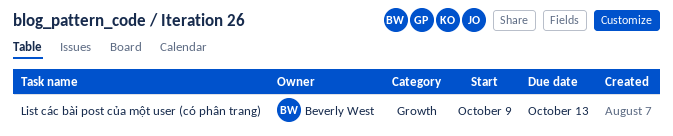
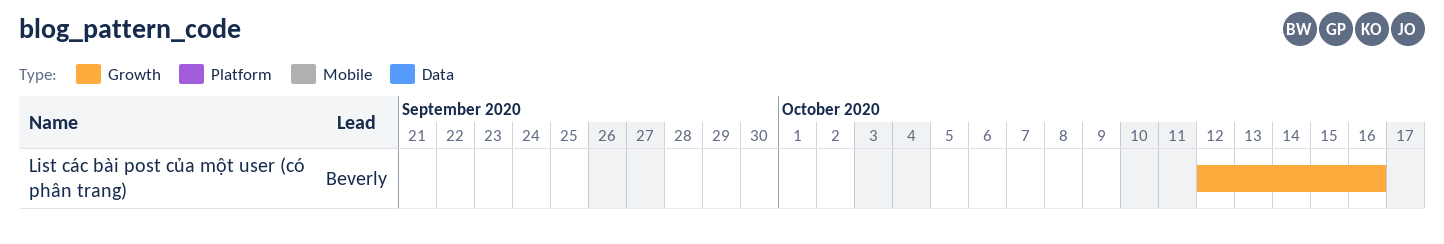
List các bài post của một user (có phân trang), start: Oct 9 -> Oct 12
List các bài post của một user (có phân trang), due: Oct 13 -> Oct 16

